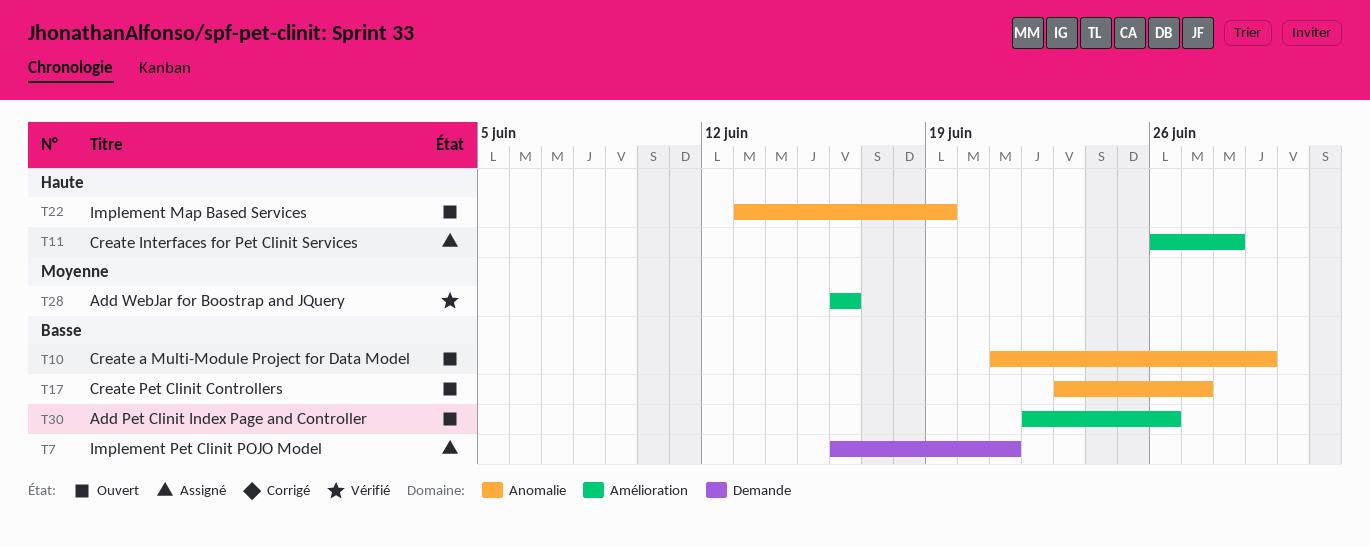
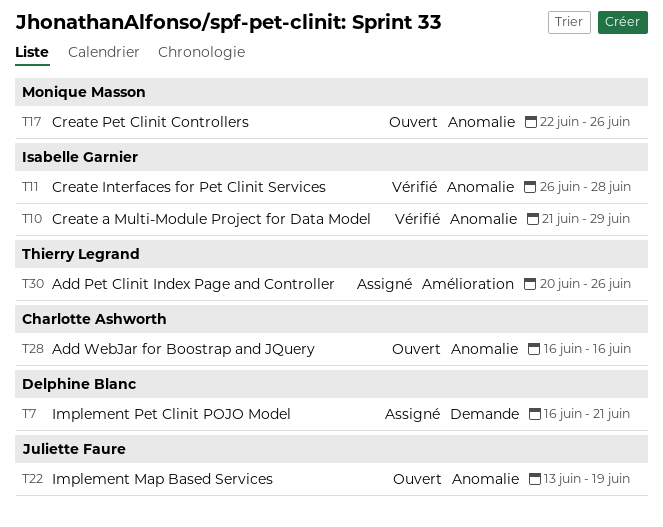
T10, status: Ouvert -> Vérifié
T11, status: Assigné -> Vérifié
T11, label: Amélioration -> Anomalie
T17, start: Jun 23 -> Jun 22
T17, due: Jun 27 -> Jun 26
T28, status: Vérifié -> Ouvert
T28, label: Amélioration -> Anomalie
T30, status: Ouvert -> Assigné
T30, start: Jun 22 -> Jun 20

